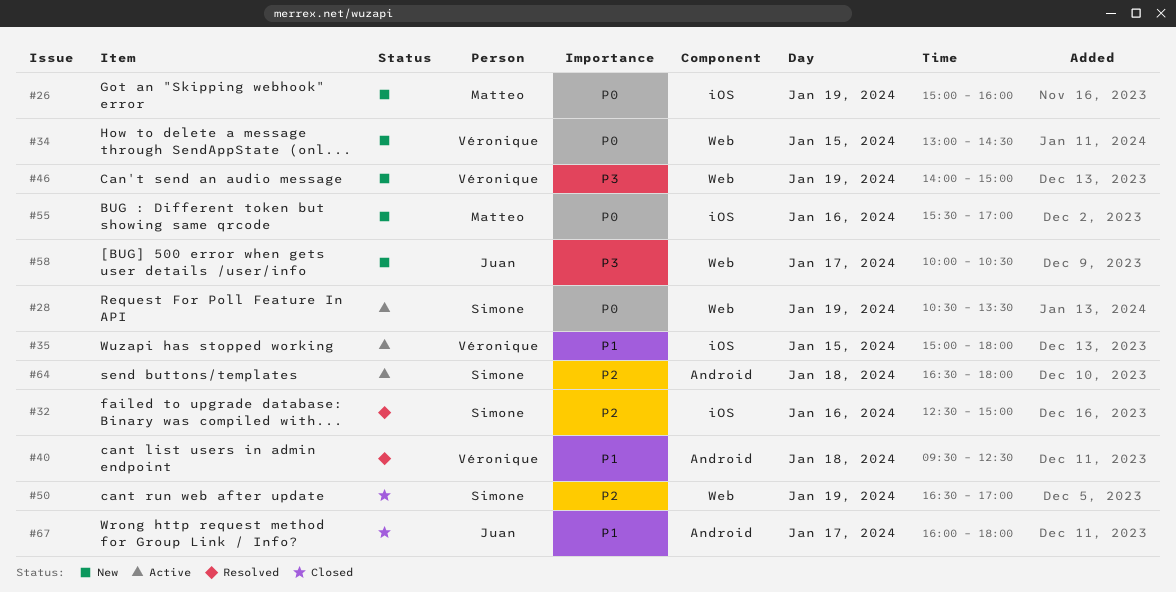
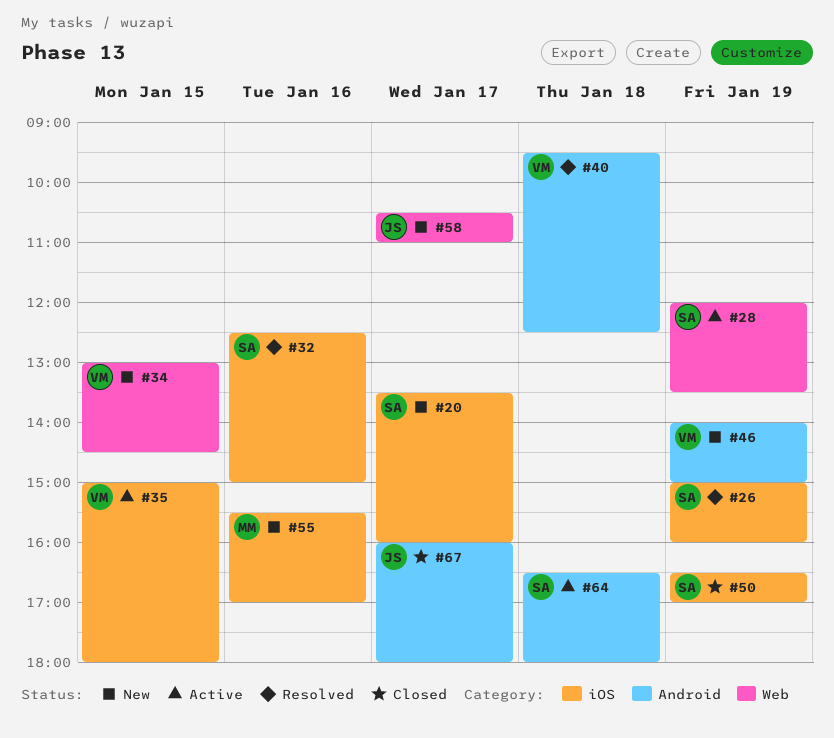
#20: none -> present
#26, status: New -> Resolved
#26, owner: Matteo -> Simone
#28, begins: 10:30 -> 12:00
#46, label: Web -> Android
#50, label: Web -> iOS
#58, begins: 10:00 -> 10:30
#58, ends: 10:30 -> 11:00

